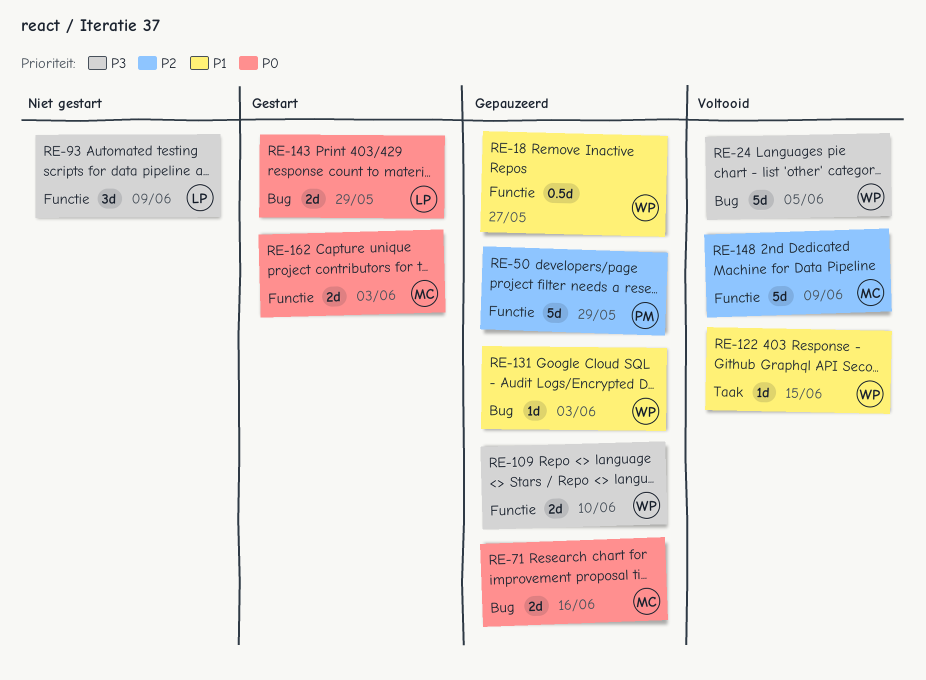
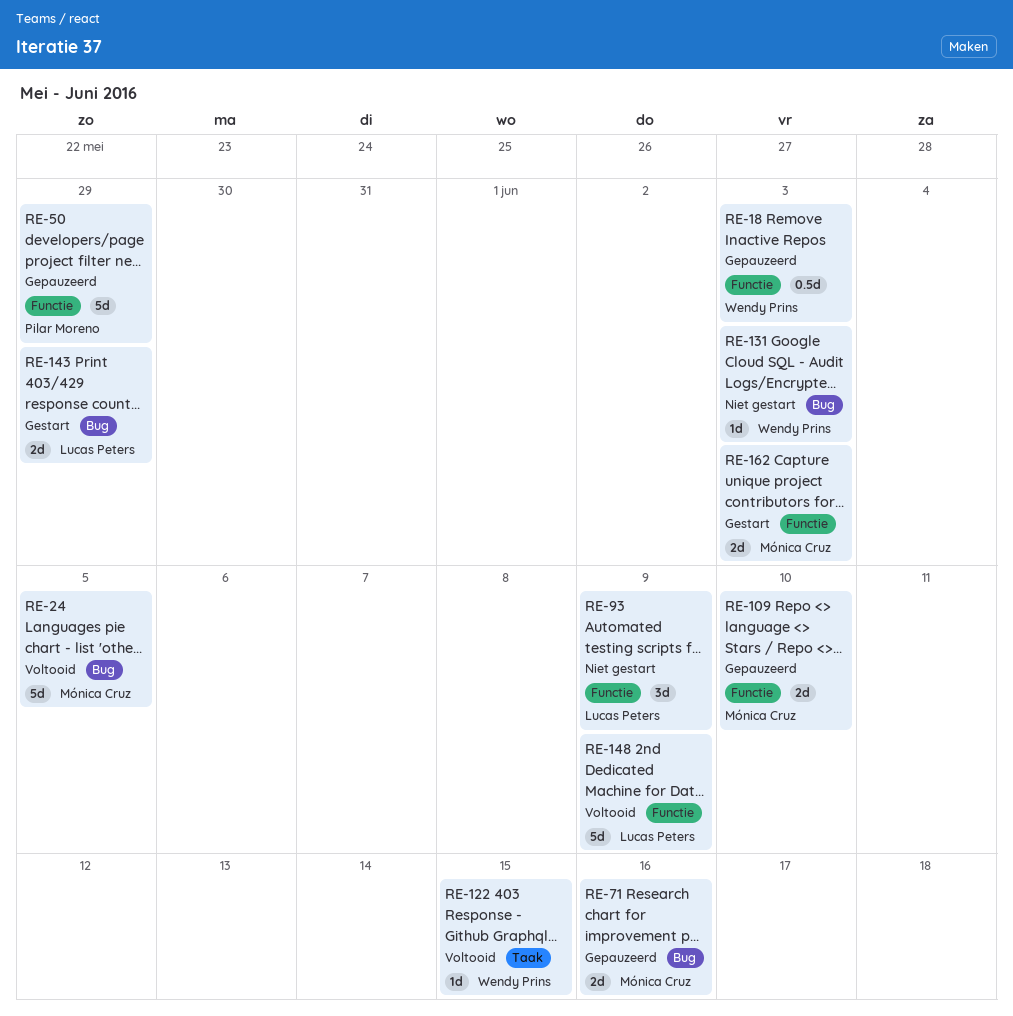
RE-18, due: May 27 -> Jun 3
RE-24, owner: Wendy Prins -> Mónica Cruz
RE-109, owner: Wendy Prins -> Mónica Cruz
RE-131, status: Gepauzeerd -> Niet gestart
RE-148, owner: Mónica Cruz -> Lucas Peters

